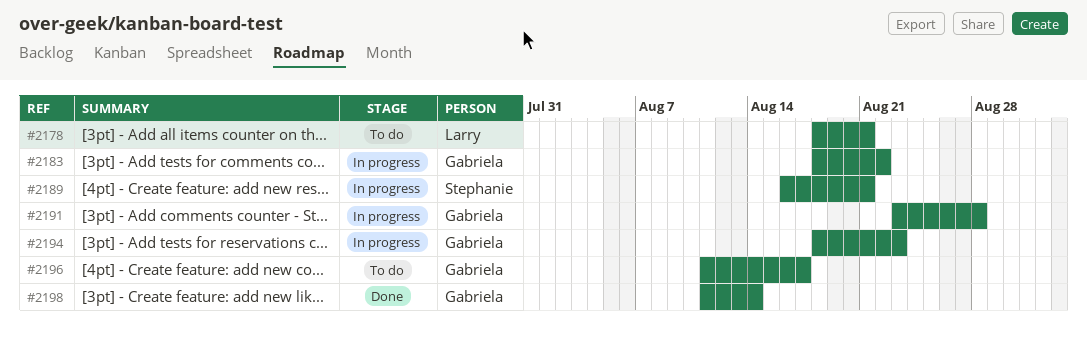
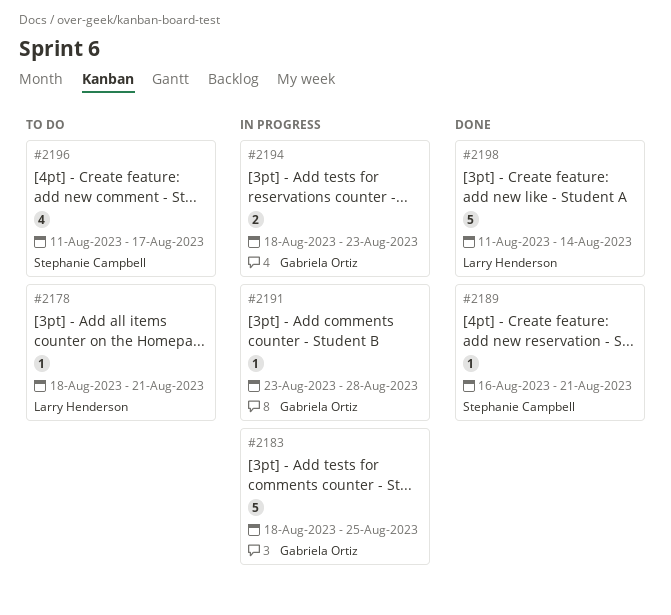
#2183, due: Aug 22 -> Aug 25
#2189, status: In progress -> Done
#2196, owner: Gabriela Ortiz -> Stephanie Campbell
#2198, owner: Gabriela Ortiz -> Larry Henderson

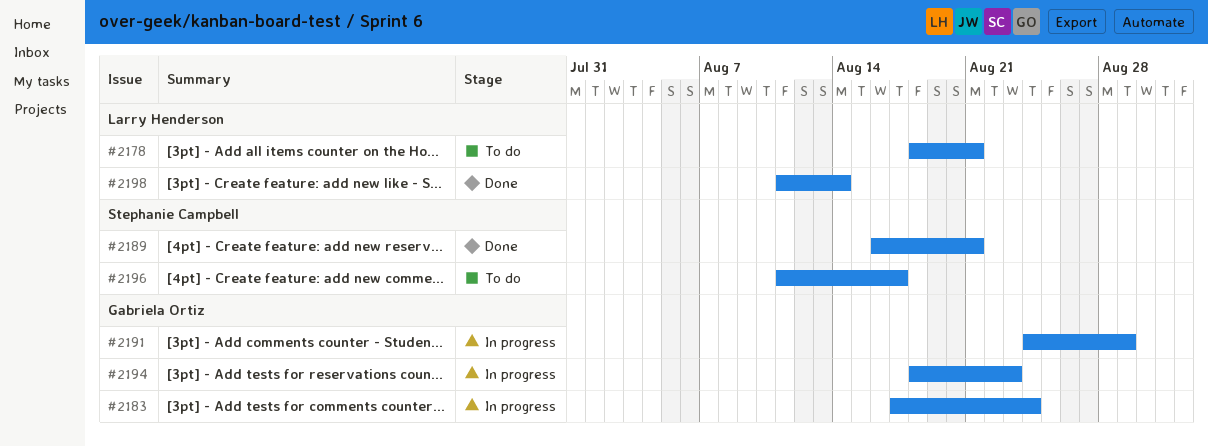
#2183, start: Aug 18 -> Aug 17
#2183, due: Aug 25 -> Aug 24
#2191, start: Aug 23 -> Aug 24
#2191, due: Aug 28 -> Aug 29

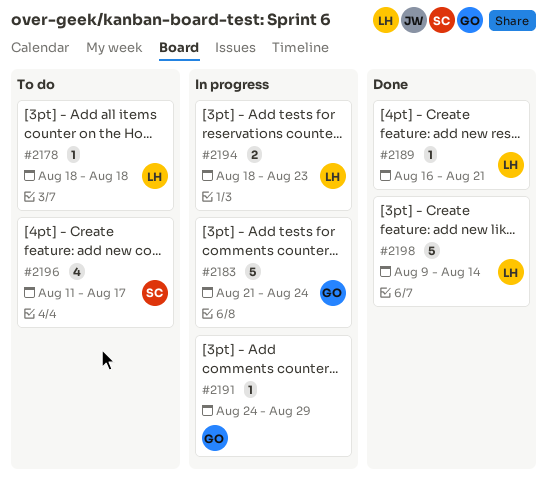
#2178, due: Aug 21 -> Aug 18
#2183, start: Aug 17 -> Aug 21
#2189, owner: Stephanie Campbell -> Larry Henderson
#2194, owner: Gabriela Ortiz -> Larry Henderson
#2198, start: Aug 11 -> Aug 9

